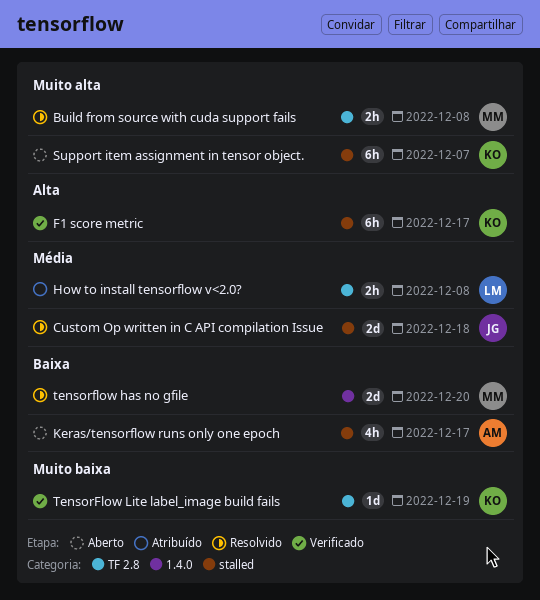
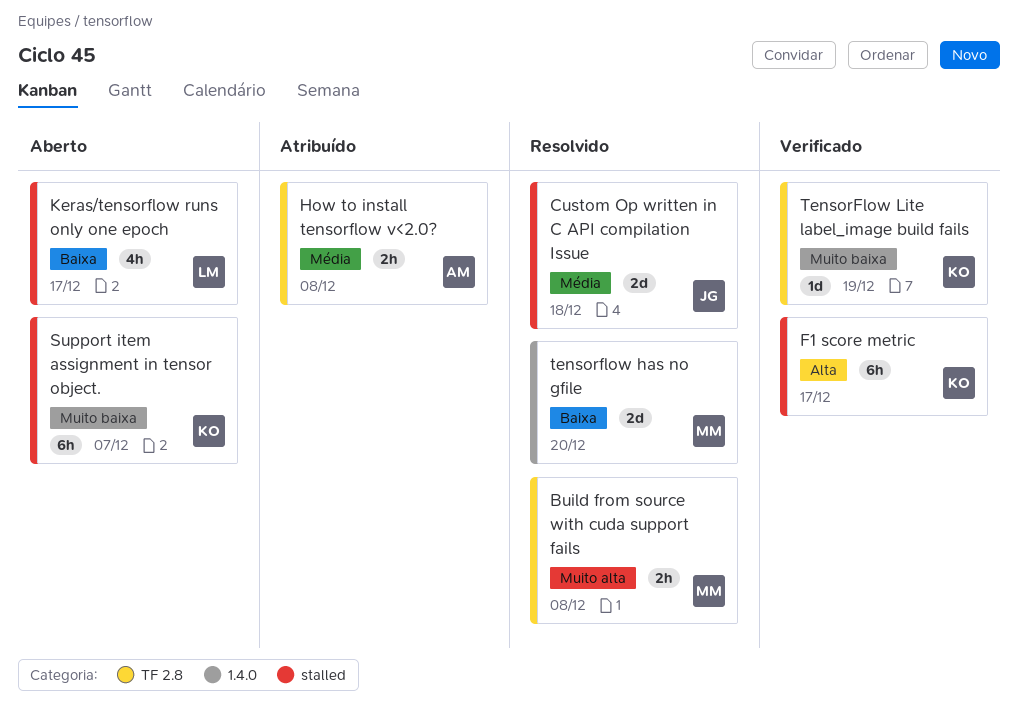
How to install tensorflow v<2.0?, owner: LM -> AM
Keras/tensorflow runs only one epoch, owner: AM -> LM
Support item assignment in tensor object., priority: Muito alta -> Muito baixa

